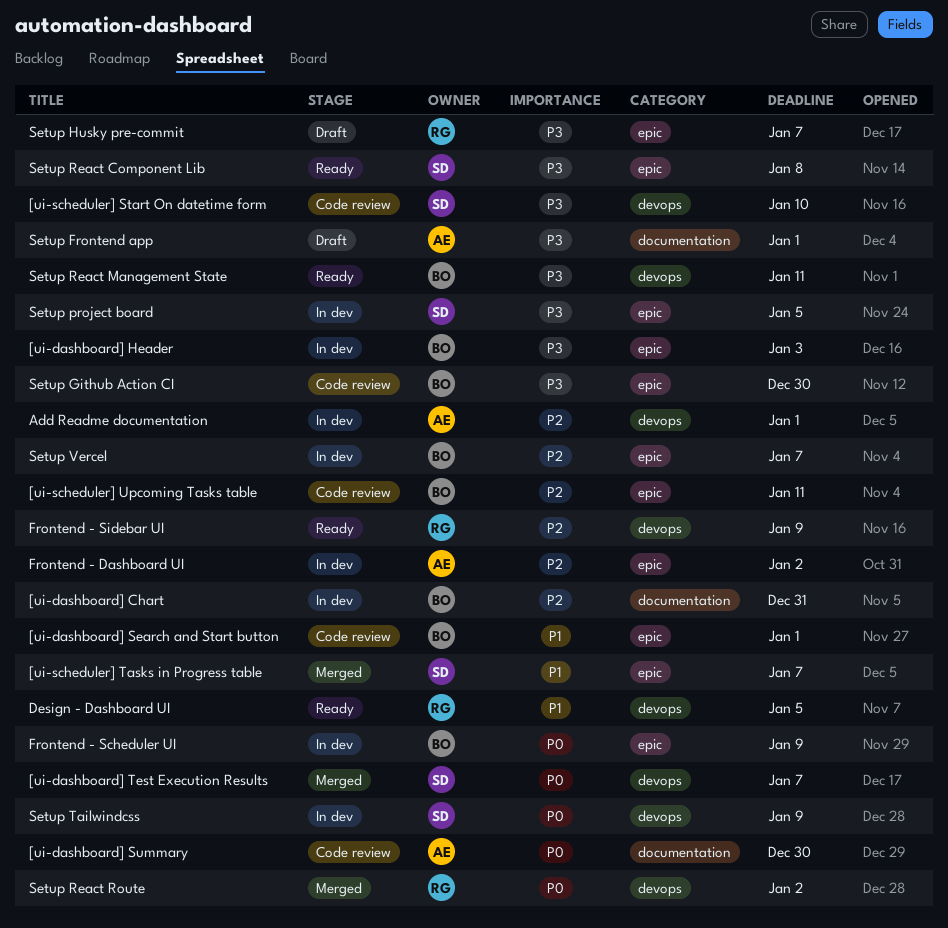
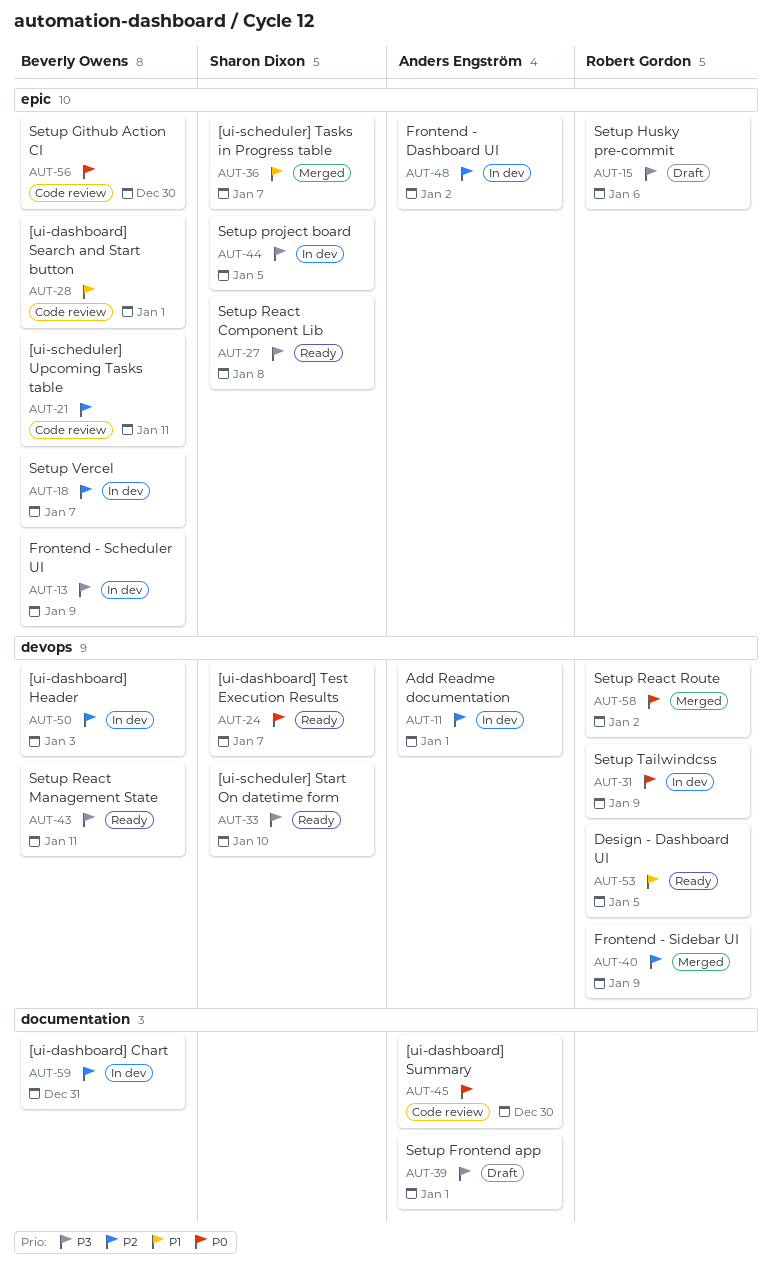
[ui-dashboard] Header, priority: P3 -> P2
[ui-dashboard] Header, label: epic -> devops
[ui-dashboard] Test Execution Results, status: Merged -> Ready
[ui-scheduler] Start On datetime form, status: Code review -> Ready
Frontend - Scheduler UI, priority: P0 -> P3
Frontend - Sidebar UI, status: Ready -> Merged
Setup Github Action CI, priority: P3 -> P0
Setup Husky pre-commit, due: Jan 7 -> Jan 6
Setup Tailwindcss, owner: Sharon Dixon -> Robert Gordon

